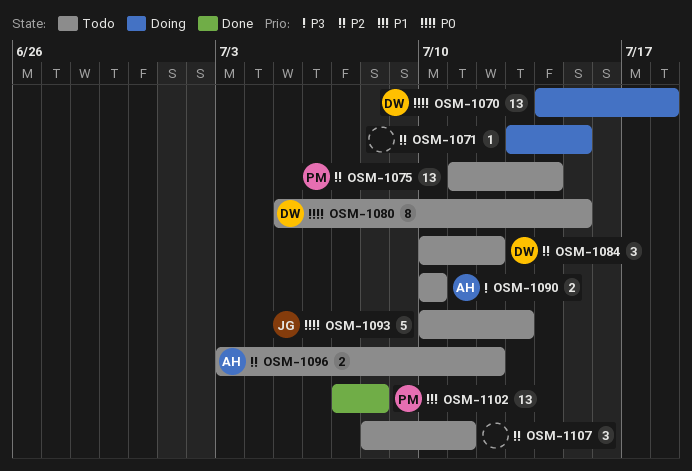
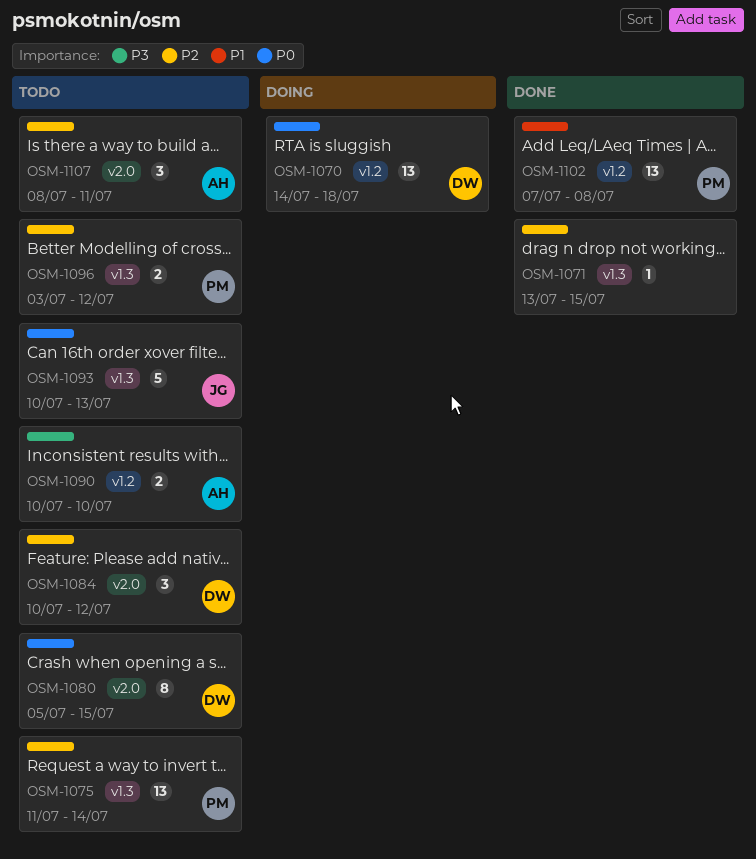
OSM-1071, status: Doing -> Done
OSM-1096, owner: AH -> PM
OSM-1107, owner: none -> AH

